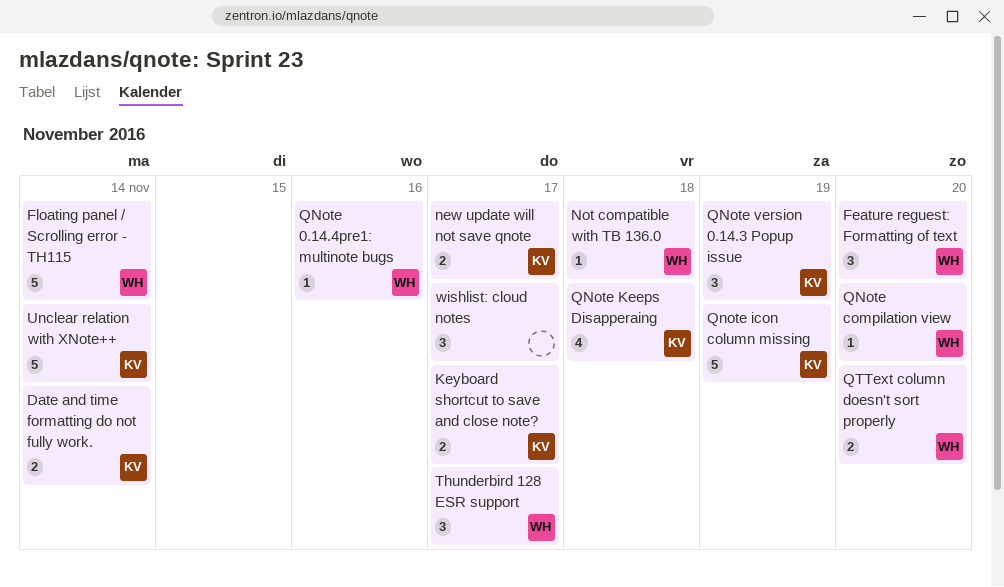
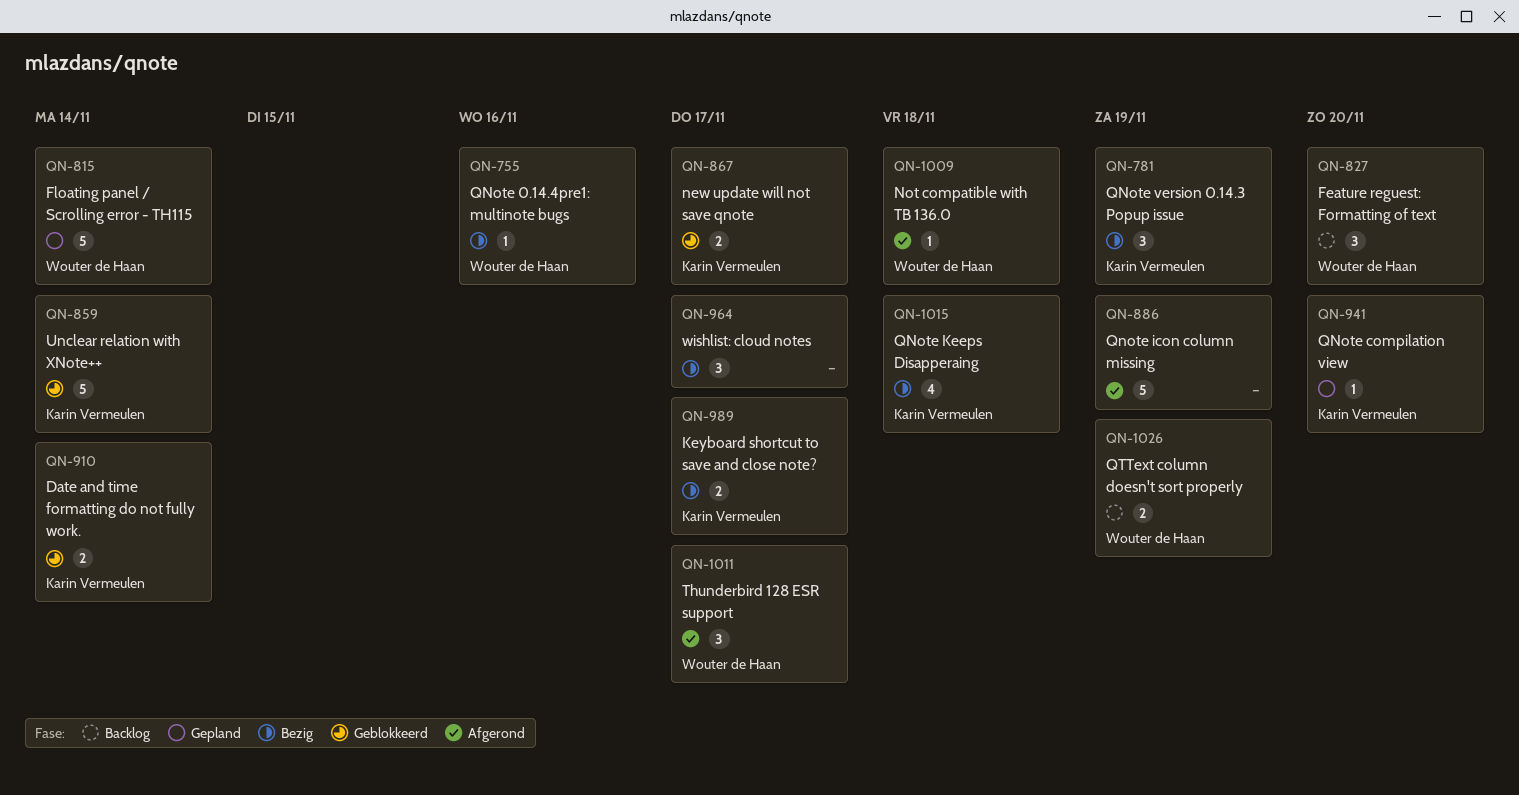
QNote compilation view, owner: Wouter de Haan -> Karin Vermeulen
Qnote icon column missing, owner: Karin Vermeulen -> none
QTText column doesn't sort properly, due: Nov 20 -> Nov 19

